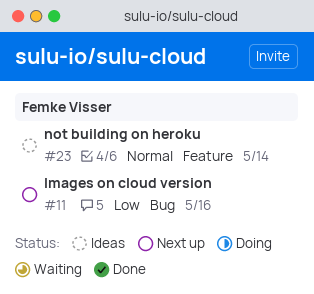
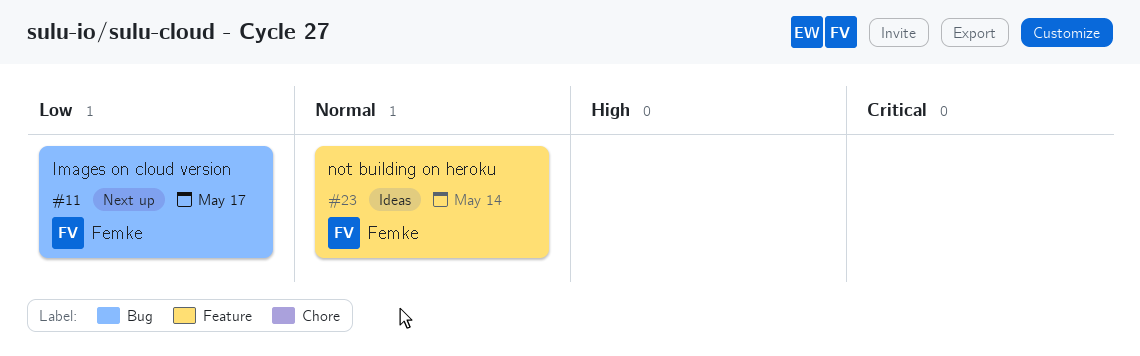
#11, due: May 16 -> May 17

